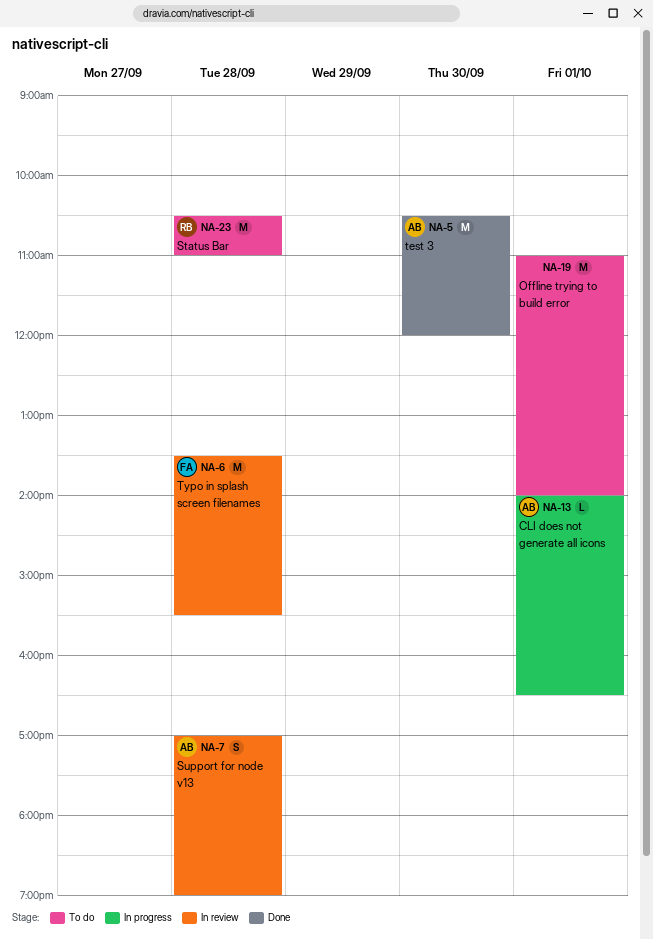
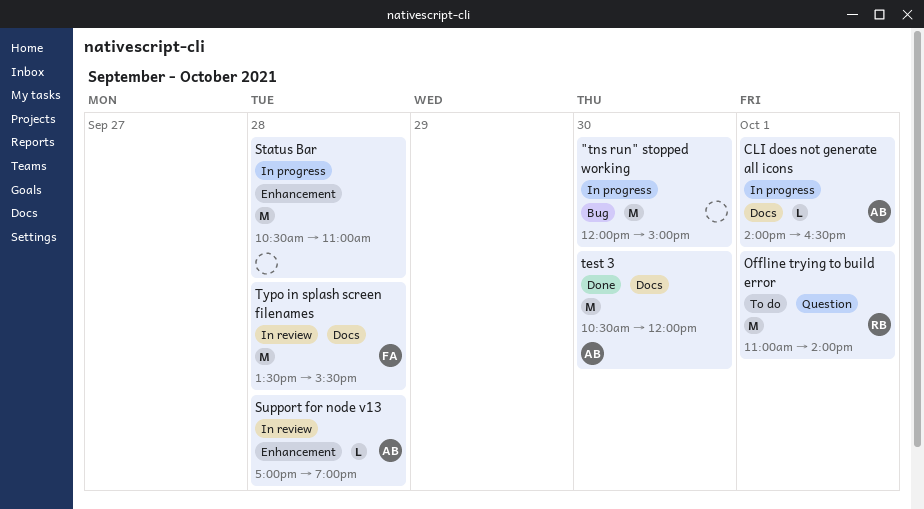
"tns run" stopped working: none -> present
Offline trying to build error, owner: none -> RB
Status Bar, status: To do -> In progress
Status Bar, owner: RB -> none
Support for node v13, estimate: S -> L

